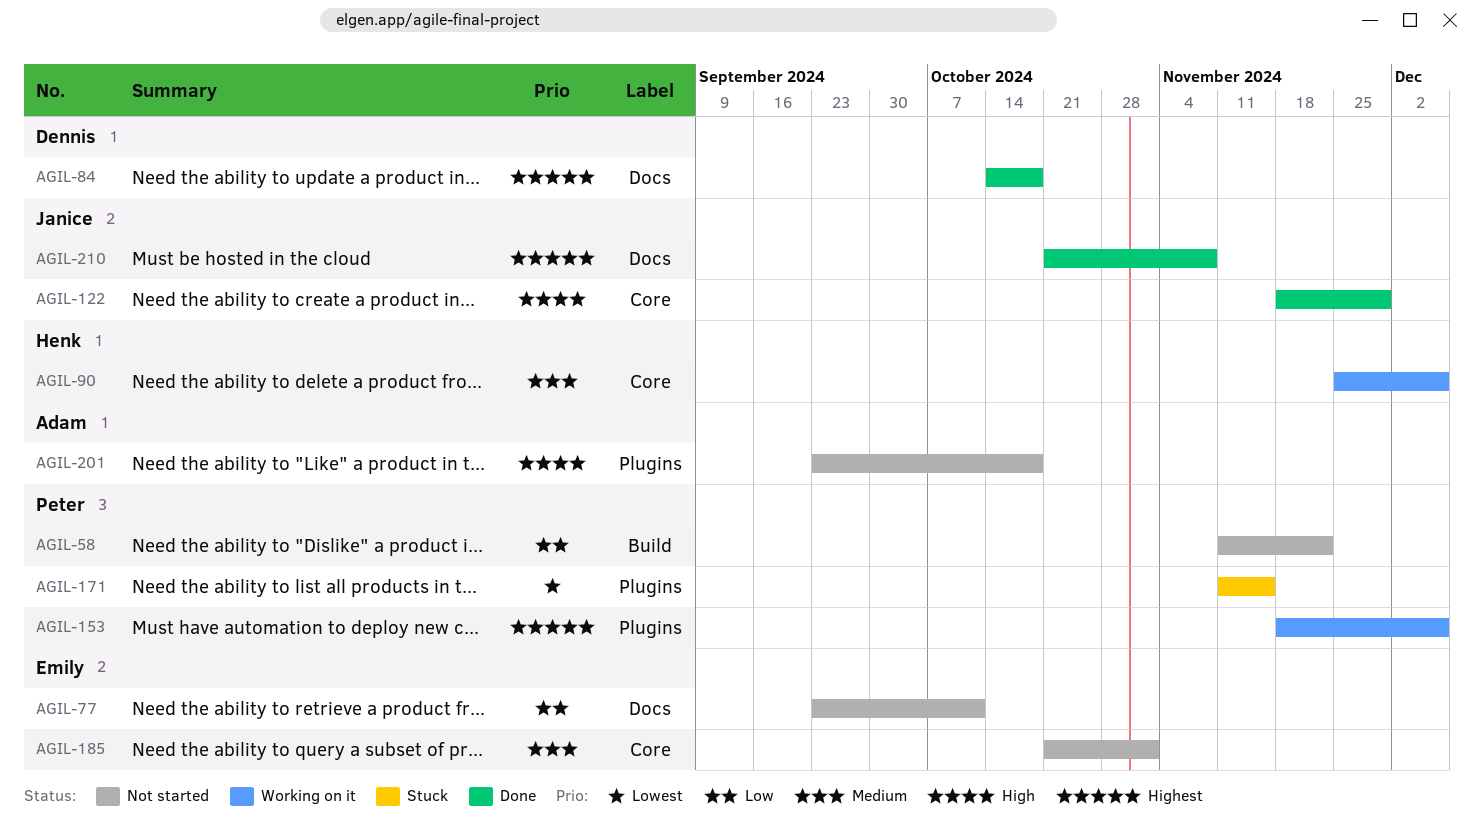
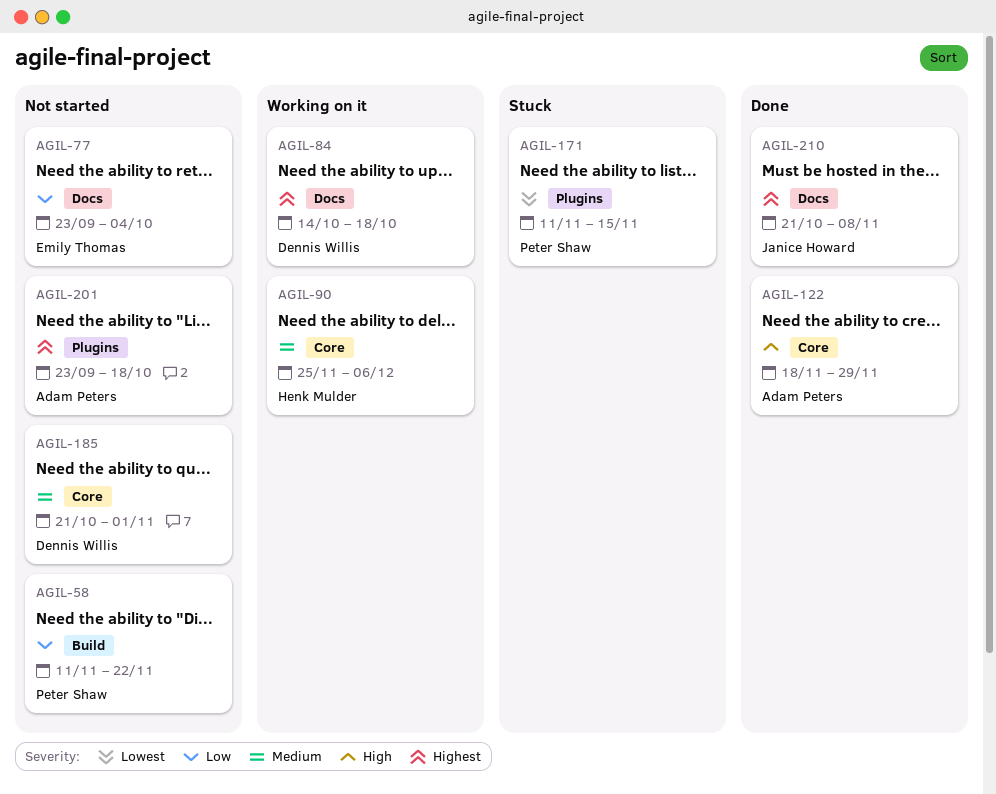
AGIL-77, due: Oct 11 -> Oct 4
AGIL-84, status: Done -> Working on it
AGIL-122, owner: Janice Howard -> Adam Peters
AGIL-153: present -> none
AGIL-185, owner: Emily Thomas -> Dennis Willis
AGIL-201, priority: High -> Highest

